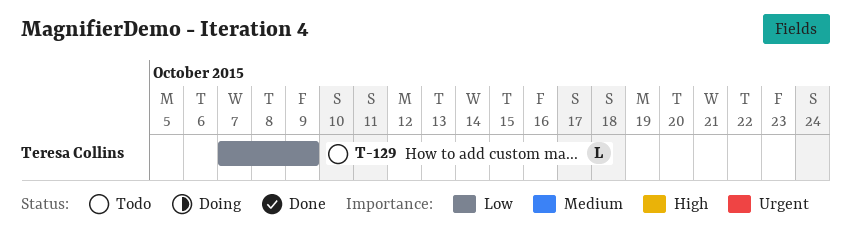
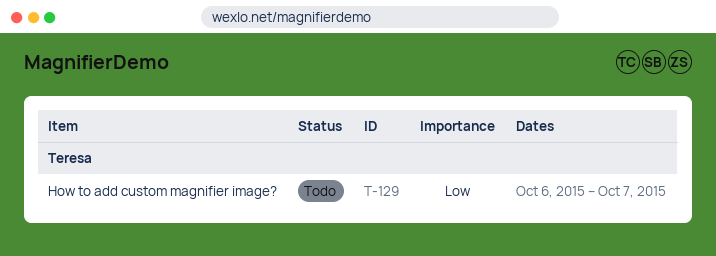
T-129, start: Oct 7 -> Oct 6
T-129, due: Oct 9 -> Oct 7

